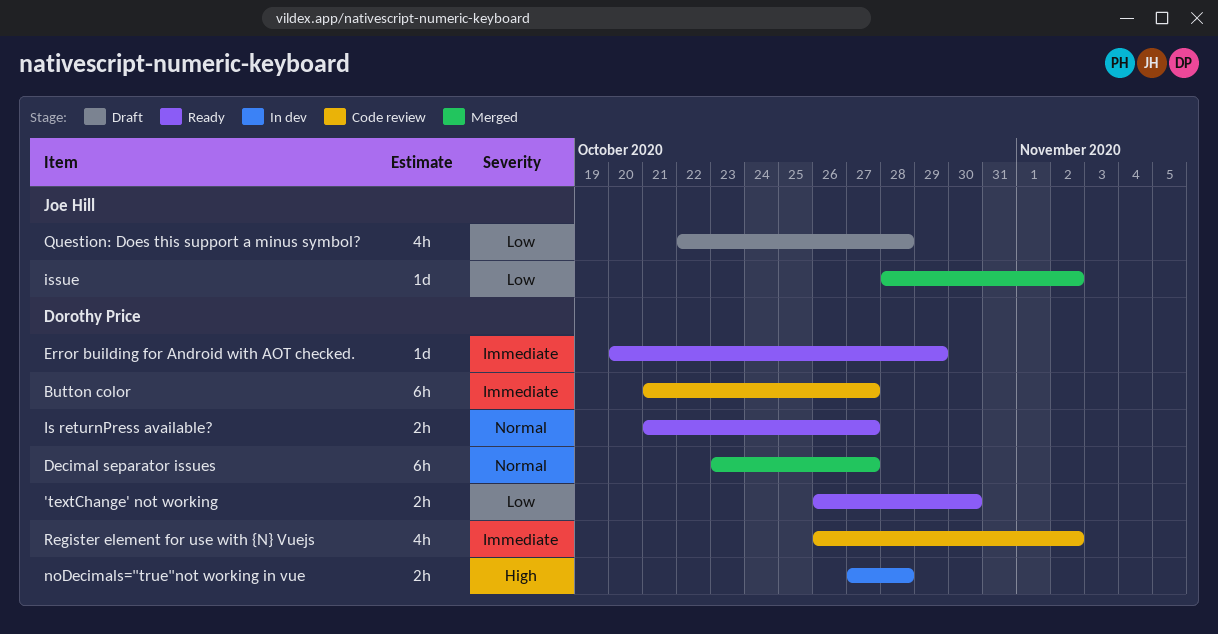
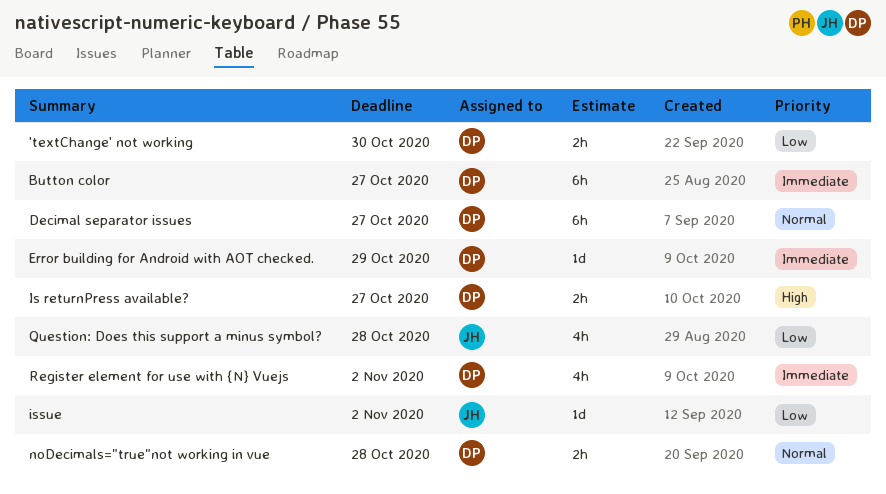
Is returnPress available?, priority: Normal -> High
noDecimals="true"not working in vue, priority: High -> Normal

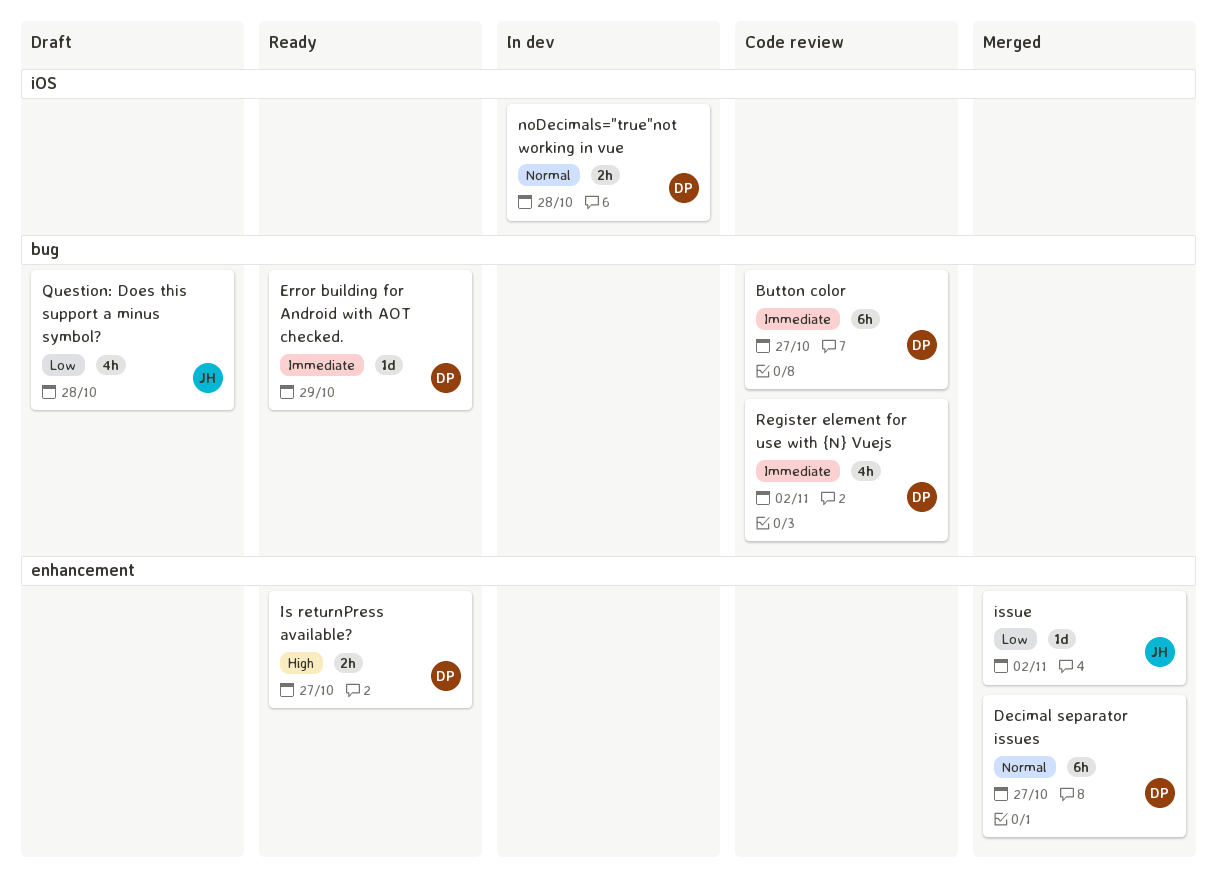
'textChange' not working: present -> none

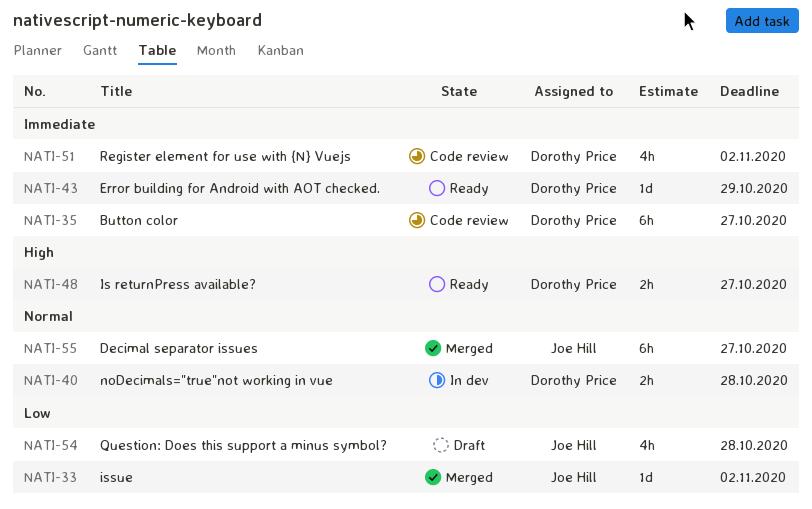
Decimal separator issues, owner: Dorothy Price -> Joe Hill

